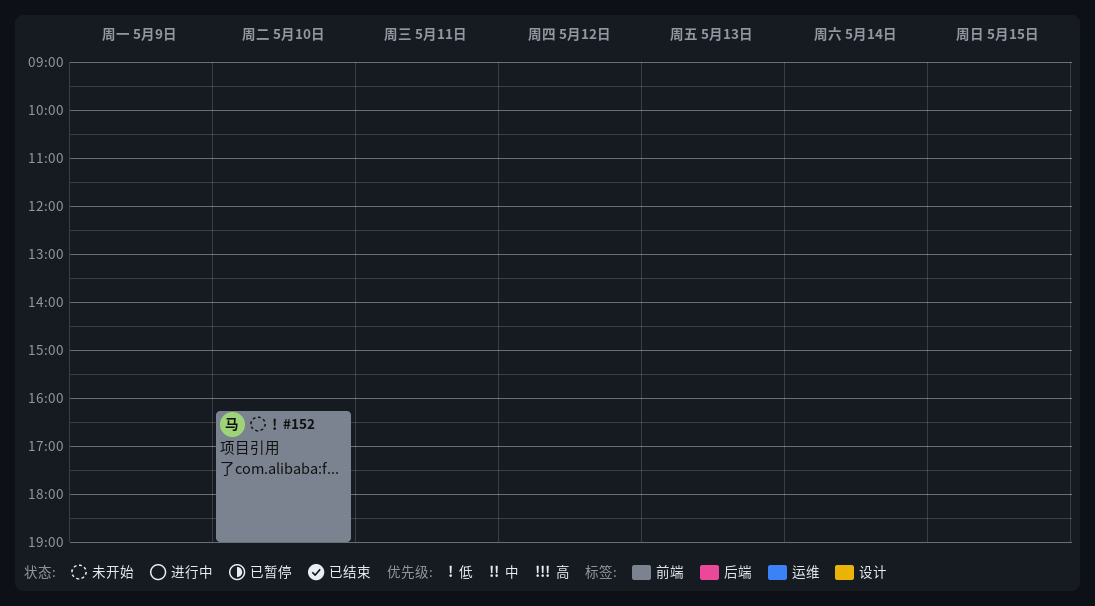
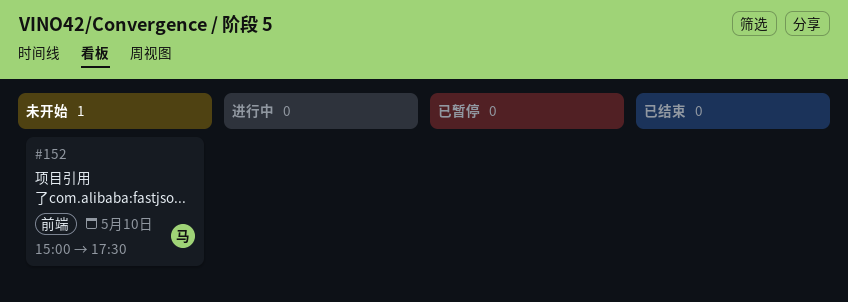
#152, begins: 16:15 -> 15:00
#152, ends: 19:00 -> 17:30

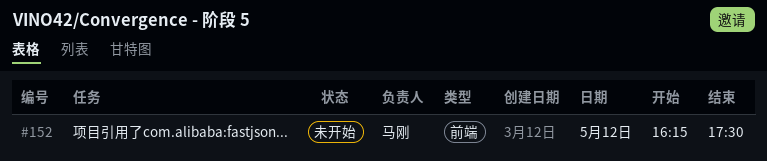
#152, day: May 10 -> May 12
#152, begins: 15:00 -> 16:15

